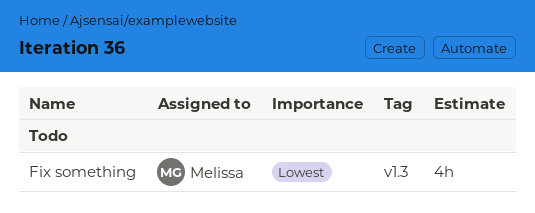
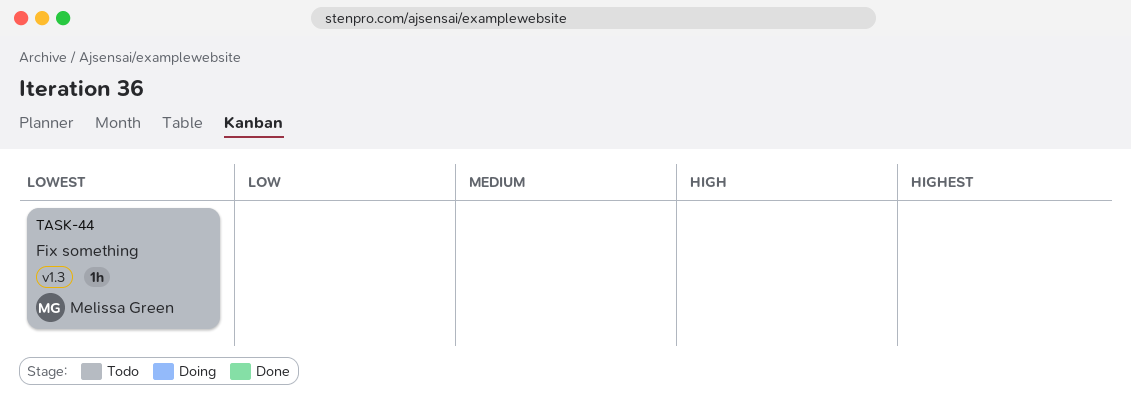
Fix something, estimate: 4h -> 1h

